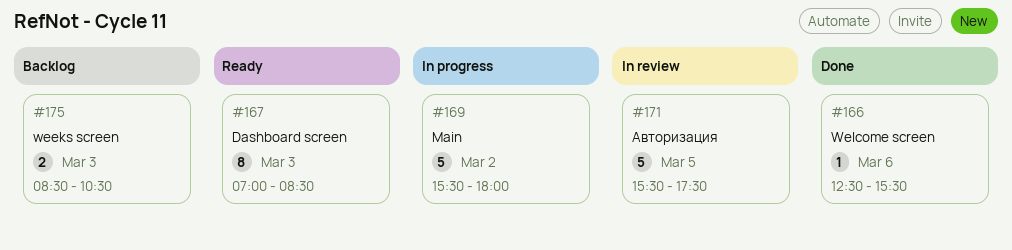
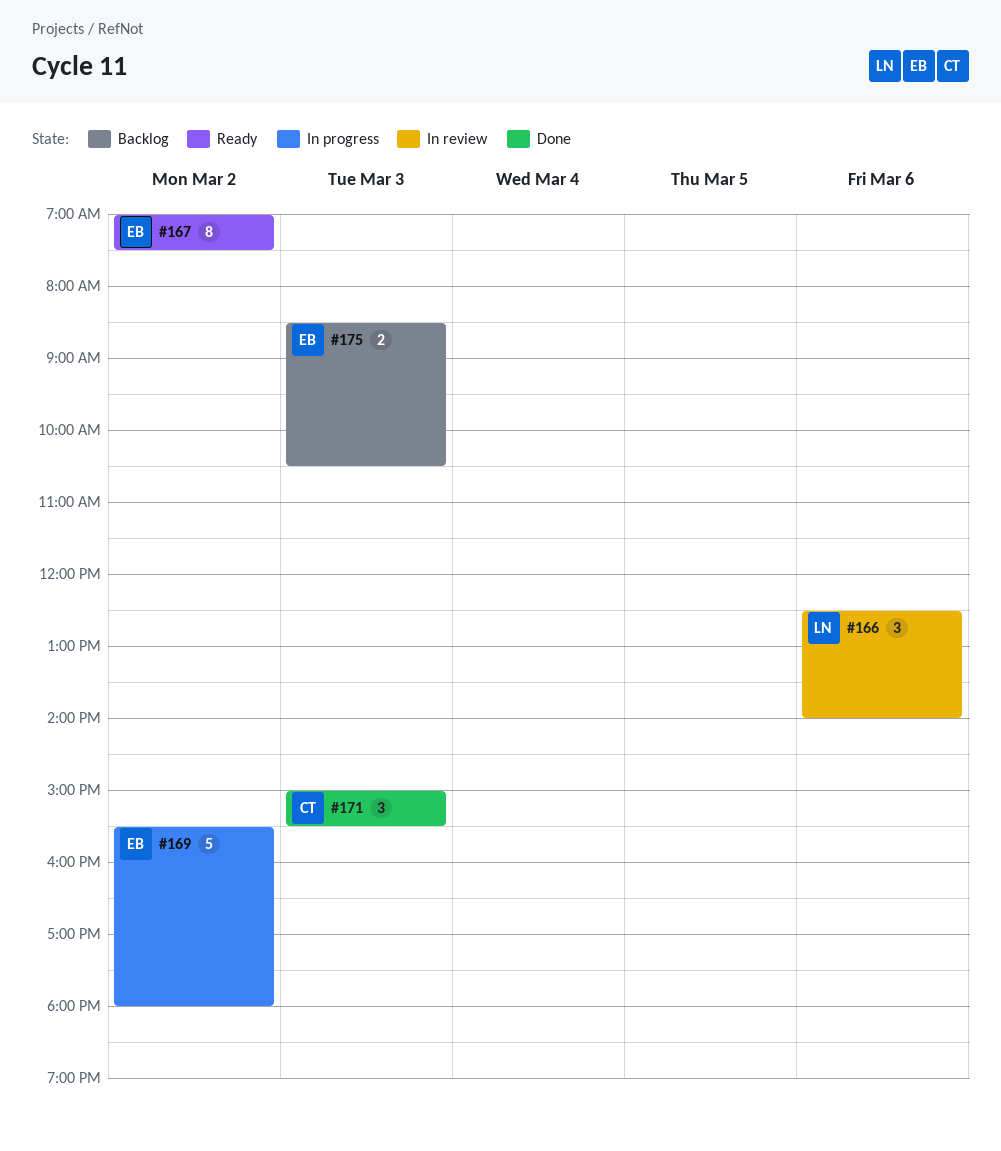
#166, status: Done -> In review
#166, estimate: 1 -> 3
#166, ends: 15:30 -> 14:00
#167, day: Mar 3 -> Mar 2
#167, ends: 08:30 -> 07:30
#171, status: In review -> Done
#171, estimate: 5 -> 3
#171, day: Mar 5 -> Mar 3
#171, begins: 15:30 -> 15:00
#171, ends: 17:30 -> 15:30

